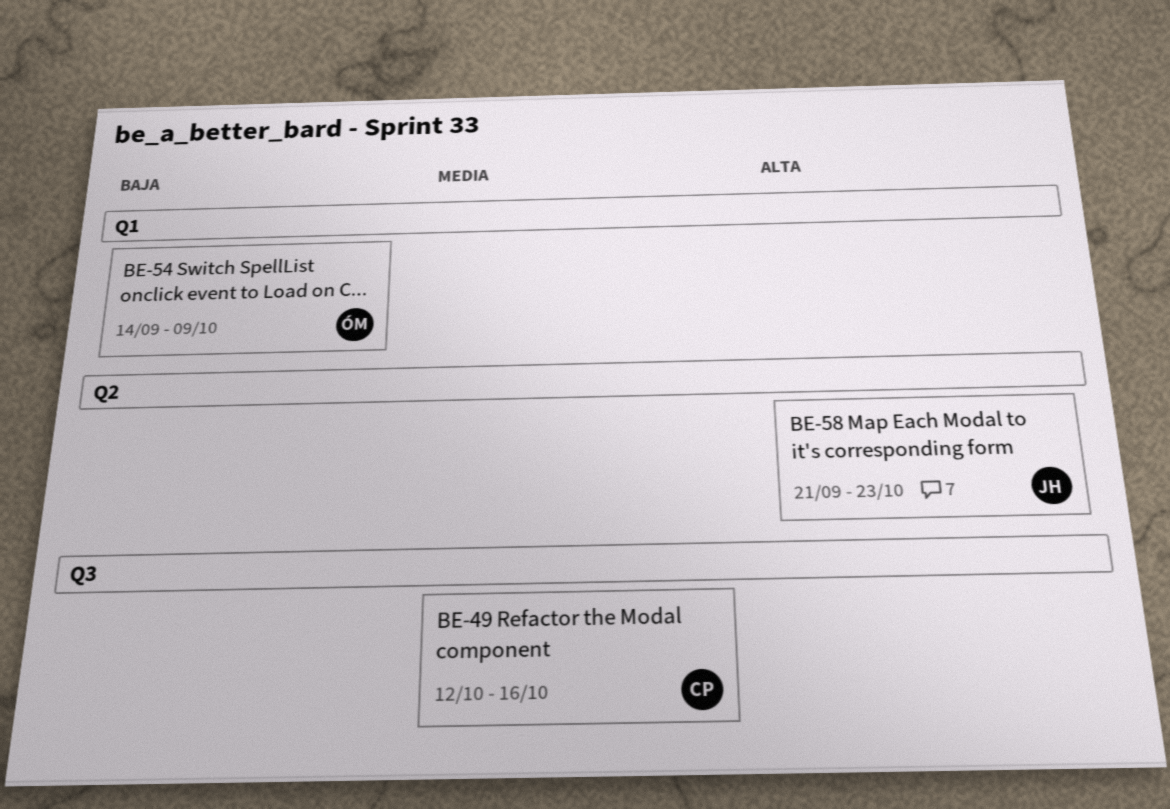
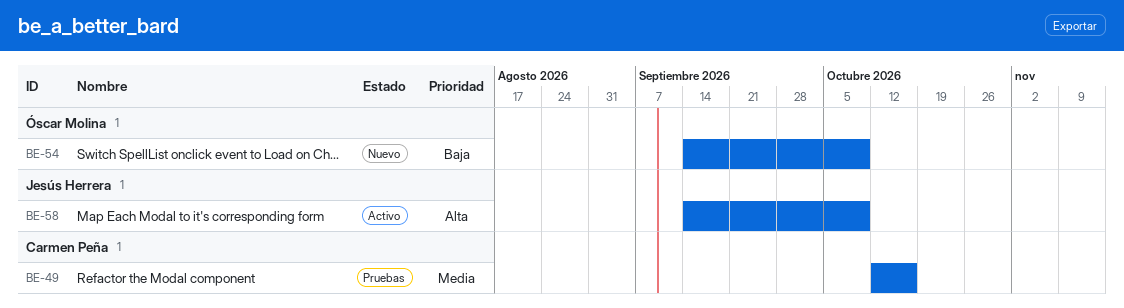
BE-58, start: Sep 21 -> Sep 14
BE-58, due: Oct 23 -> Oct 9

